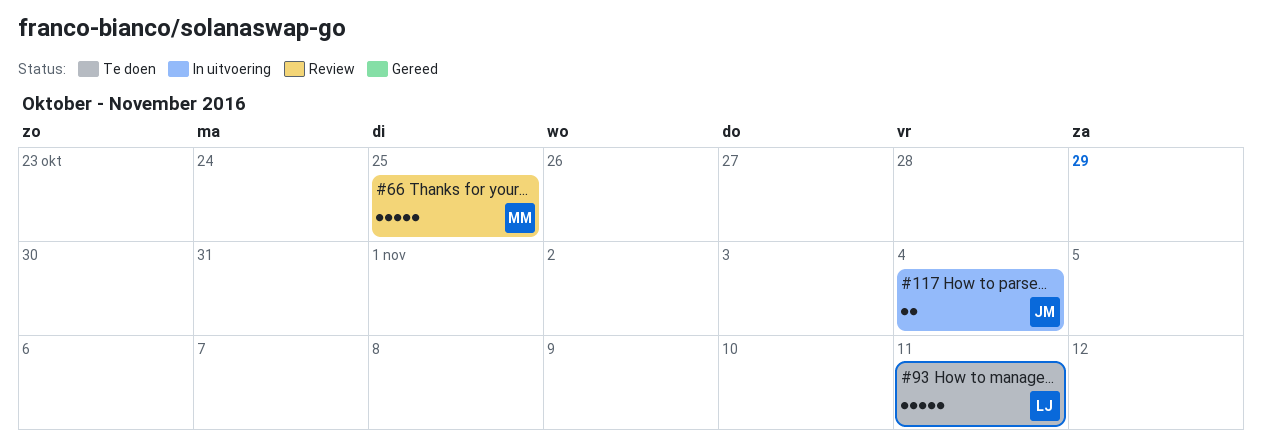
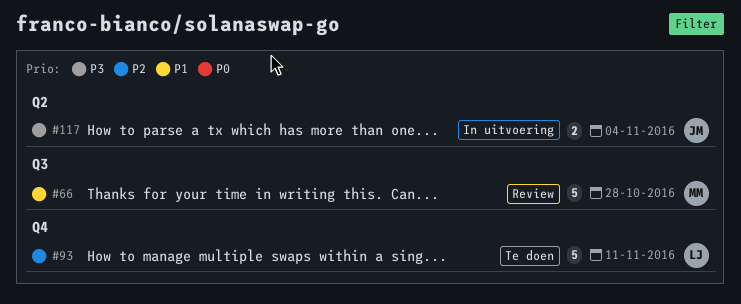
#66, due: Oct 25 -> Oct 28

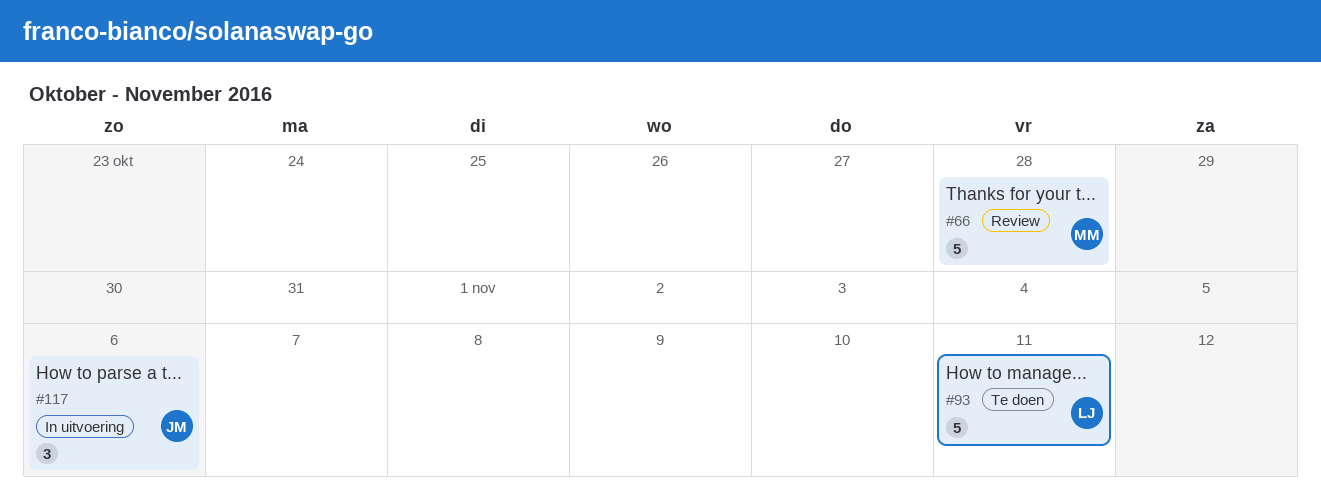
#117, estimate: 2 -> 3
#117, due: Nov 4 -> Nov 6

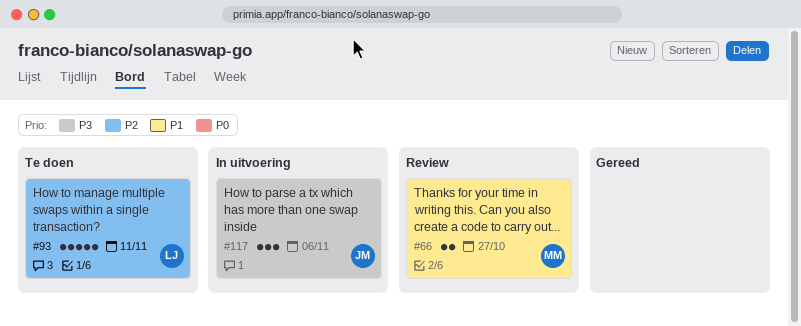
#66, estimate: 5 -> 2
#66, due: Oct 28 -> Oct 27

